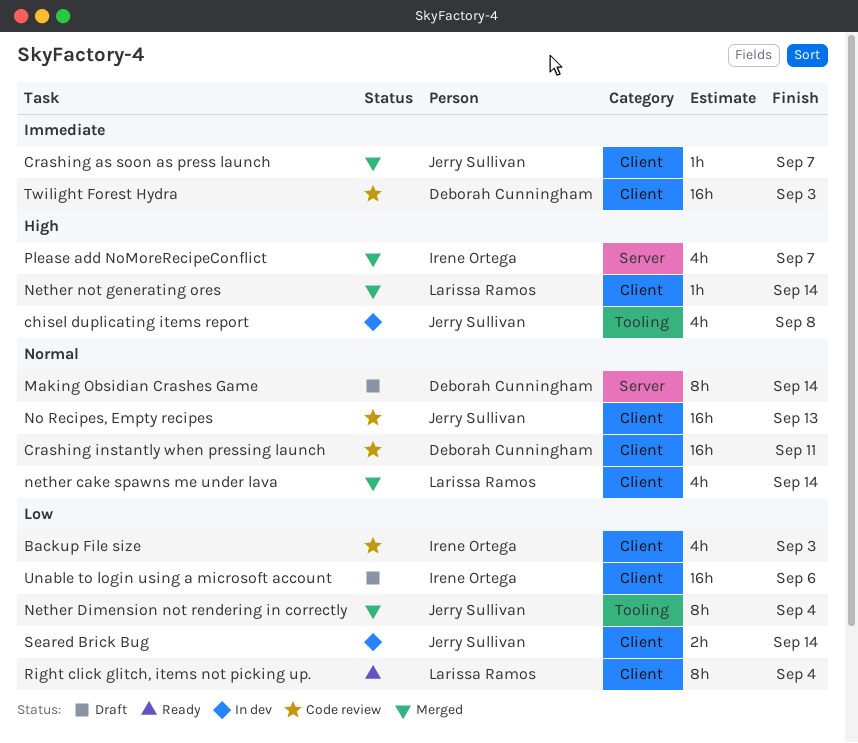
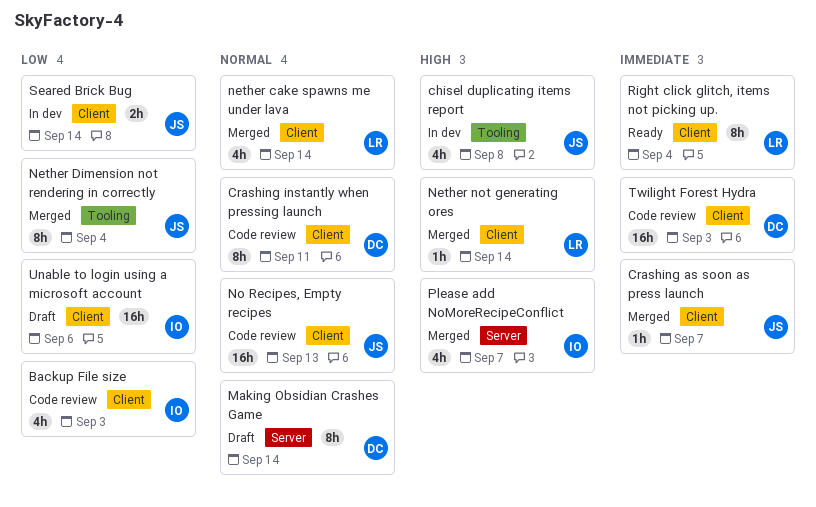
Crashing instantly when pressing launch, estimate: 16h -> 8h
Right click glitch, items not picking up., priority: Low -> Immediate

